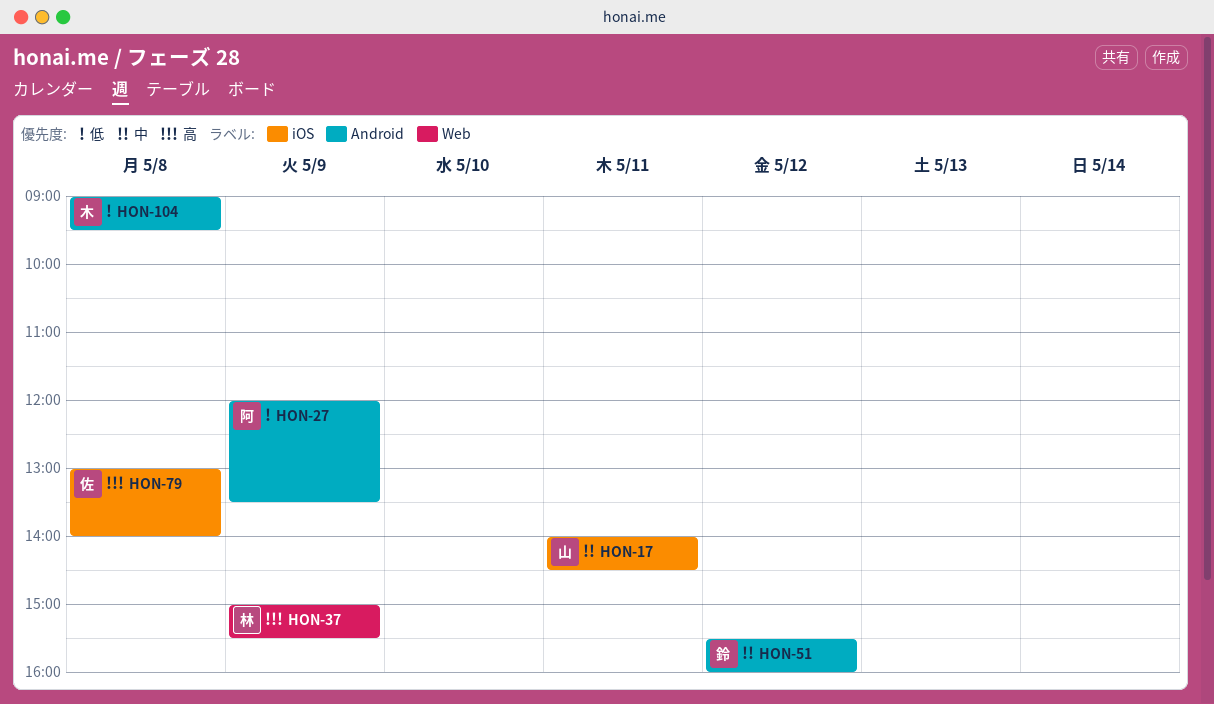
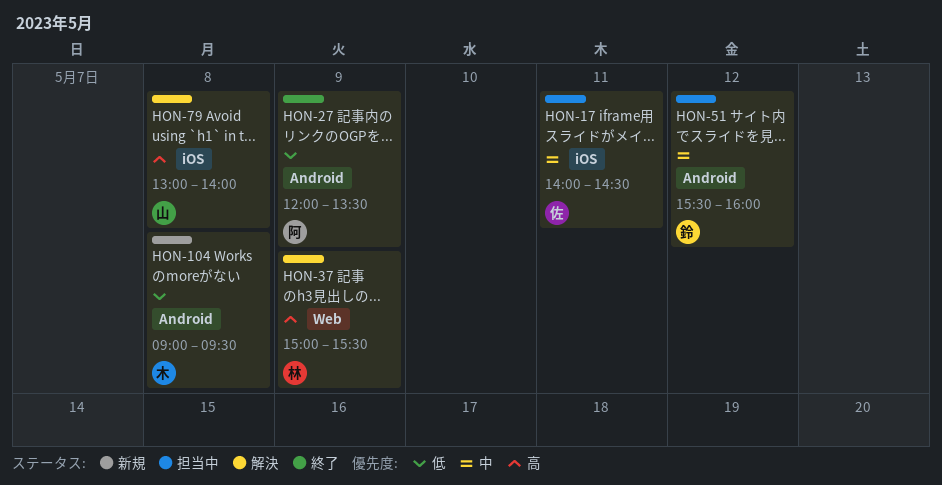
HON-17, owner: 山 -> 佐
HON-79, owner: 佐 -> 山

